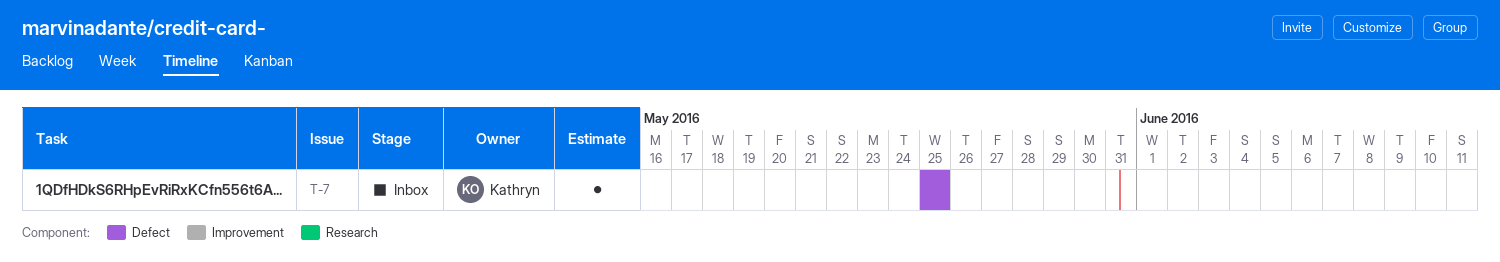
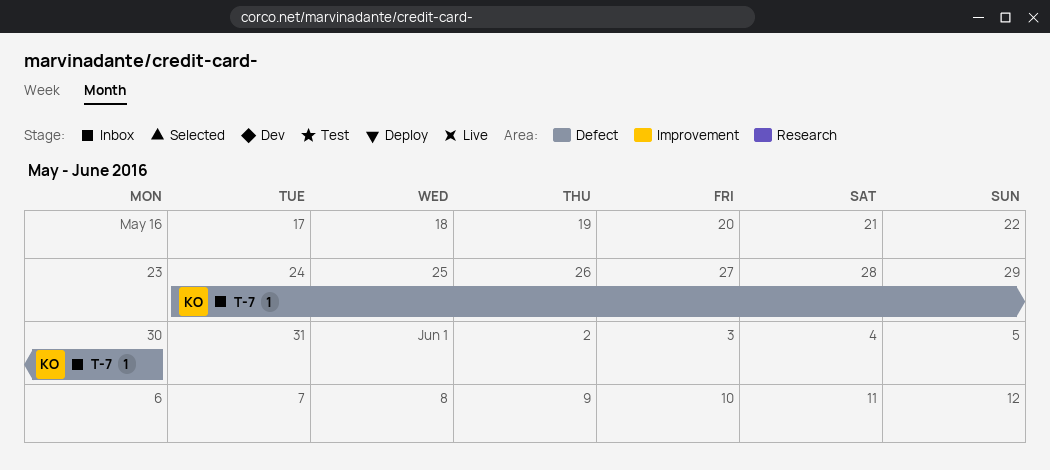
T-7, start: May 25 -> May 24
T-7, due: May 25 -> May 30

